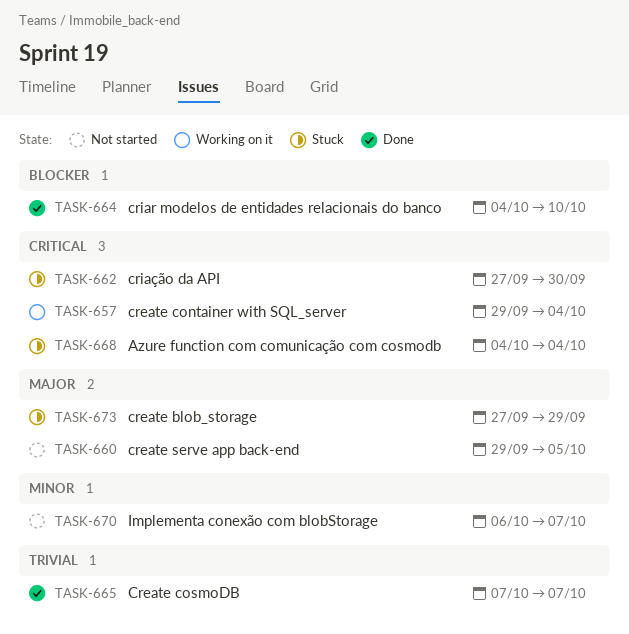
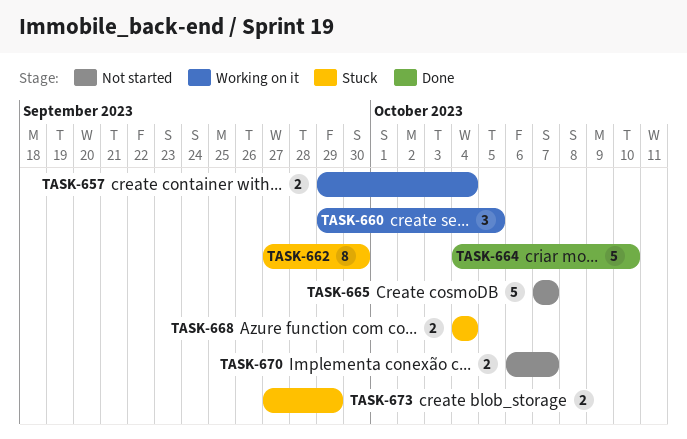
TASK-660, status: Not started -> Working on it
TASK-665, status: Done -> Not started

